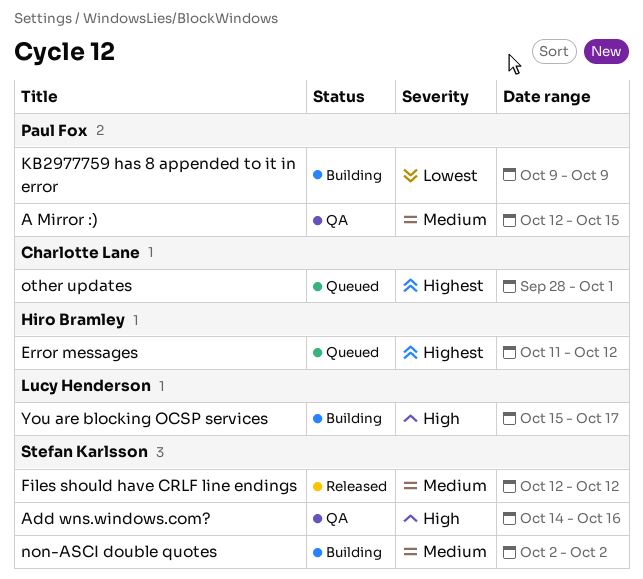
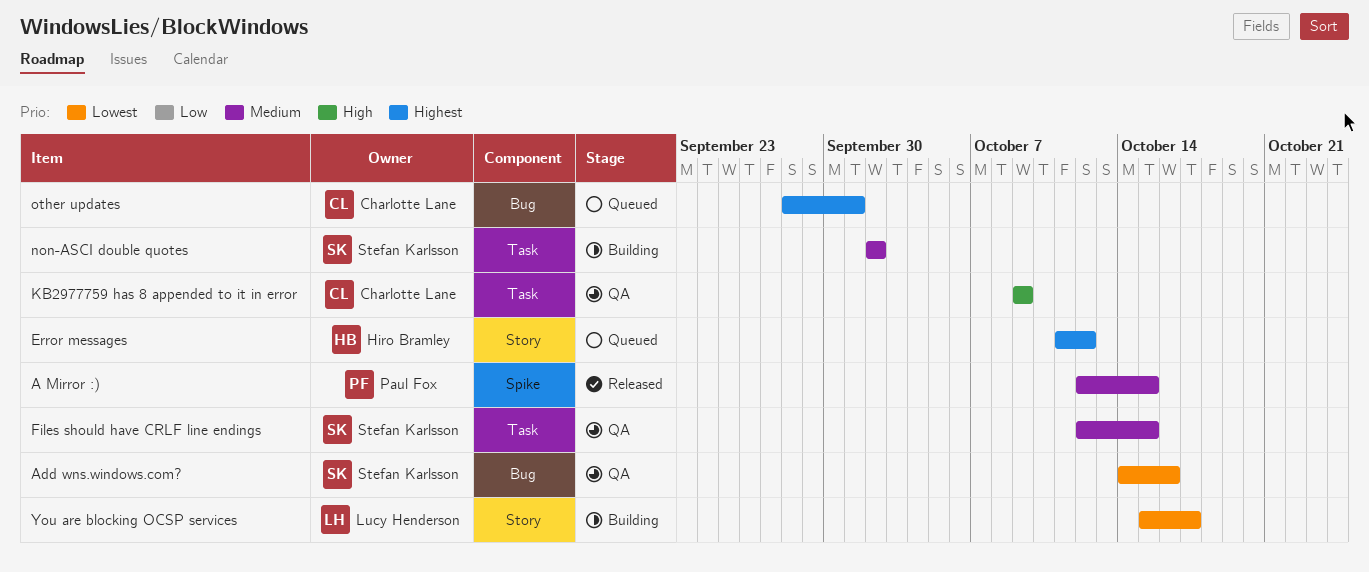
A Mirror :), status: QA -> Released
Add wns.windows.com?, priority: High -> Lowest
Files should have CRLF line endings, status: Released -> QA
Files should have CRLF line endings, due: Oct 12 -> Oct 15
KB2977759 has 8 appended to it in error, status: Building -> QA
KB2977759 has 8 appended to it in error, owner: Paul Fox -> Charlotte Lane
KB2977759 has 8 appended to it in error, priority: Lowest -> High
You are blocking OCSP services, priority: High -> Lowest

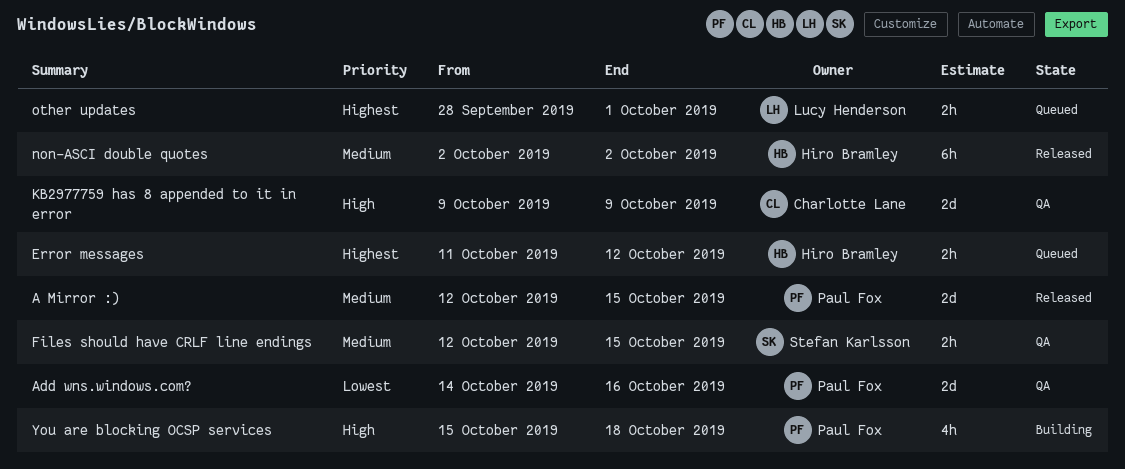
Add wns.windows.com?, owner: Stefan Karlsson -> Paul Fox
non-ASCI double quotes, status: Building -> Released
non-ASCI double quotes, owner: Stefan Karlsson -> Hiro Bramley
other updates, owner: Charlotte Lane -> Lucy Henderson
You are blocking OCSP services, owner: Lucy Henderson -> Paul Fox
You are blocking OCSP services, priority: Lowest -> High
You are blocking OCSP services, due: Oct 17 -> Oct 18

